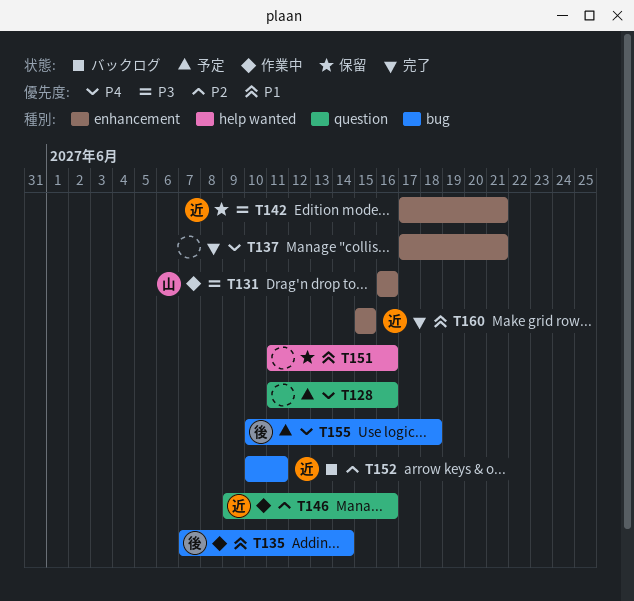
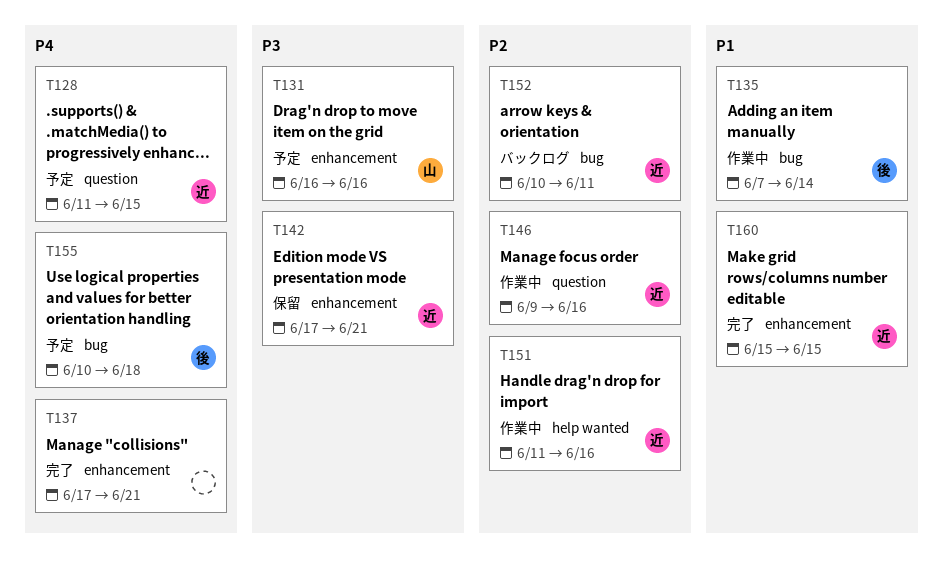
T128, owner: none -> 近
T128, due: Jun 16 -> Jun 15
T131, status: 作業中 -> 予定
T151, status: 保留 -> 作業中
T151, owner: none -> 近
T151, priority: P1 -> P2

